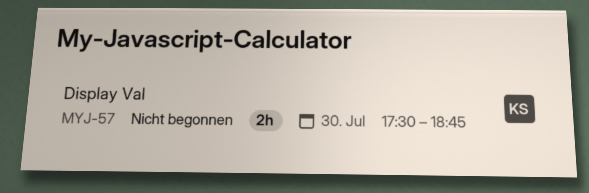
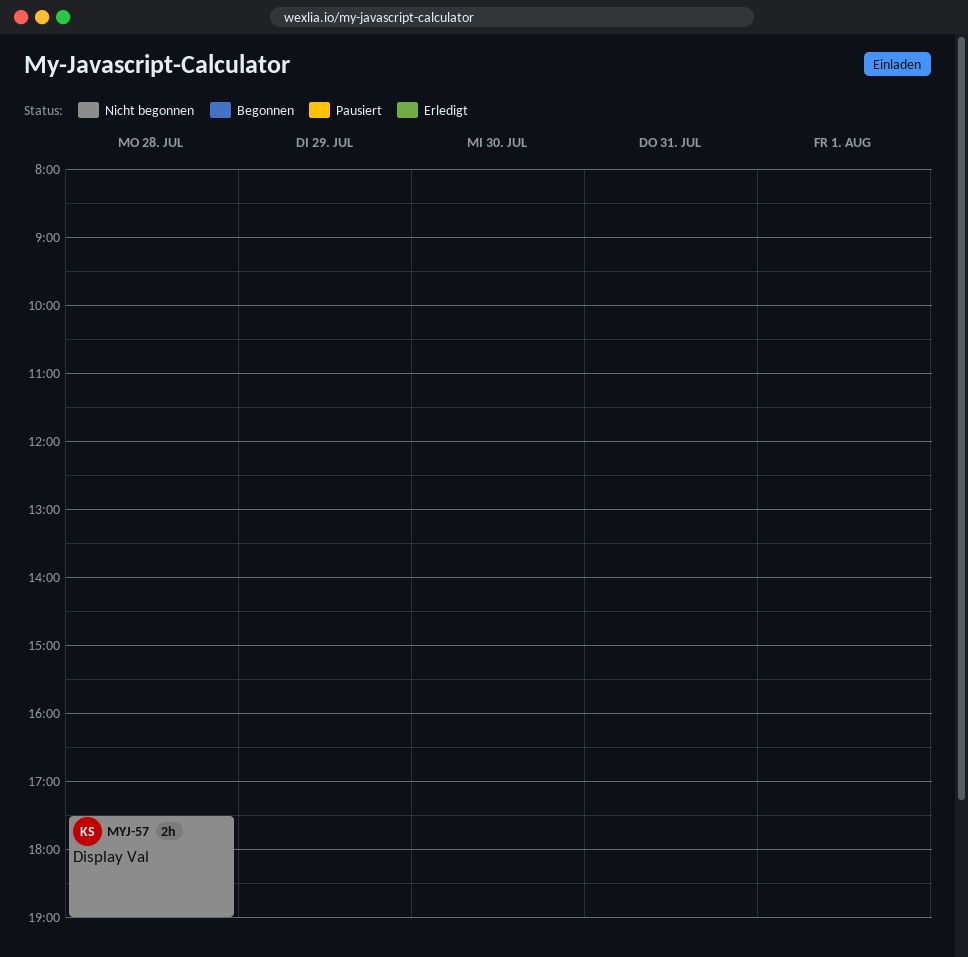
MYJ-57, day: Jul 30 -> Jul 28
MYJ-57, ends: 18:45 -> 19:00

